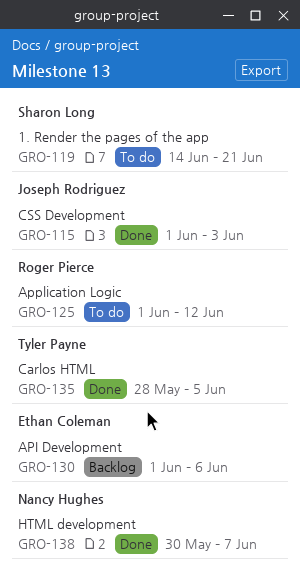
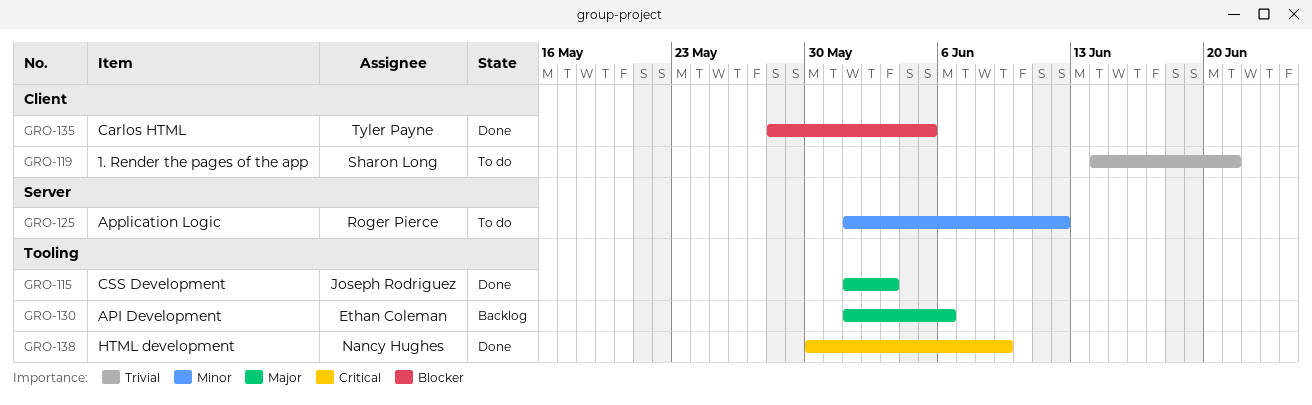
GRO-138, due: Jun 7 -> Jun 9

